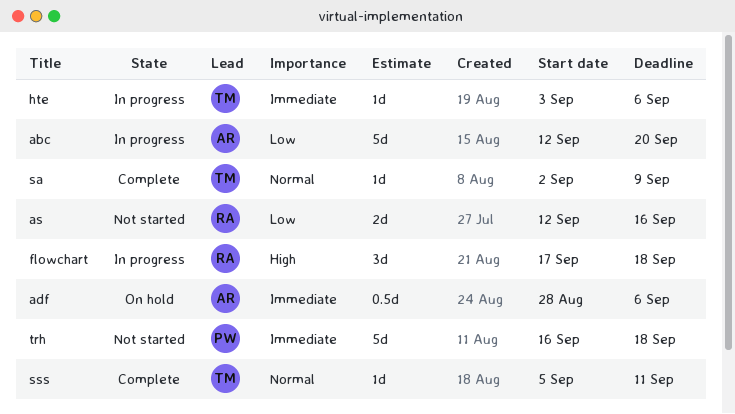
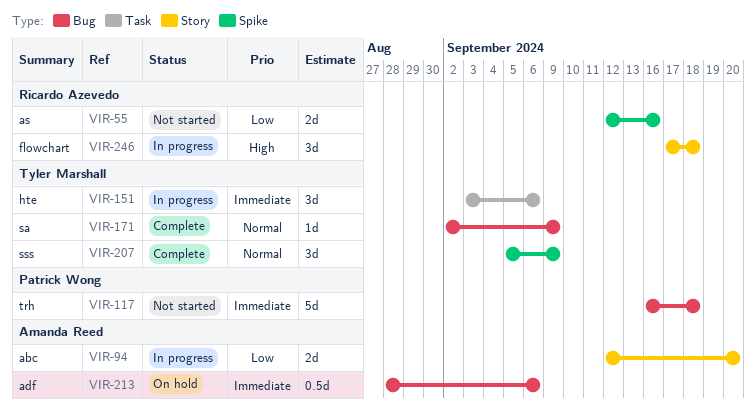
abc, estimate: 5d -> 2d
hte, estimate: 1d -> 3d
sss, estimate: 1d -> 3d
sss, due: Sep 11 -> Sep 9

